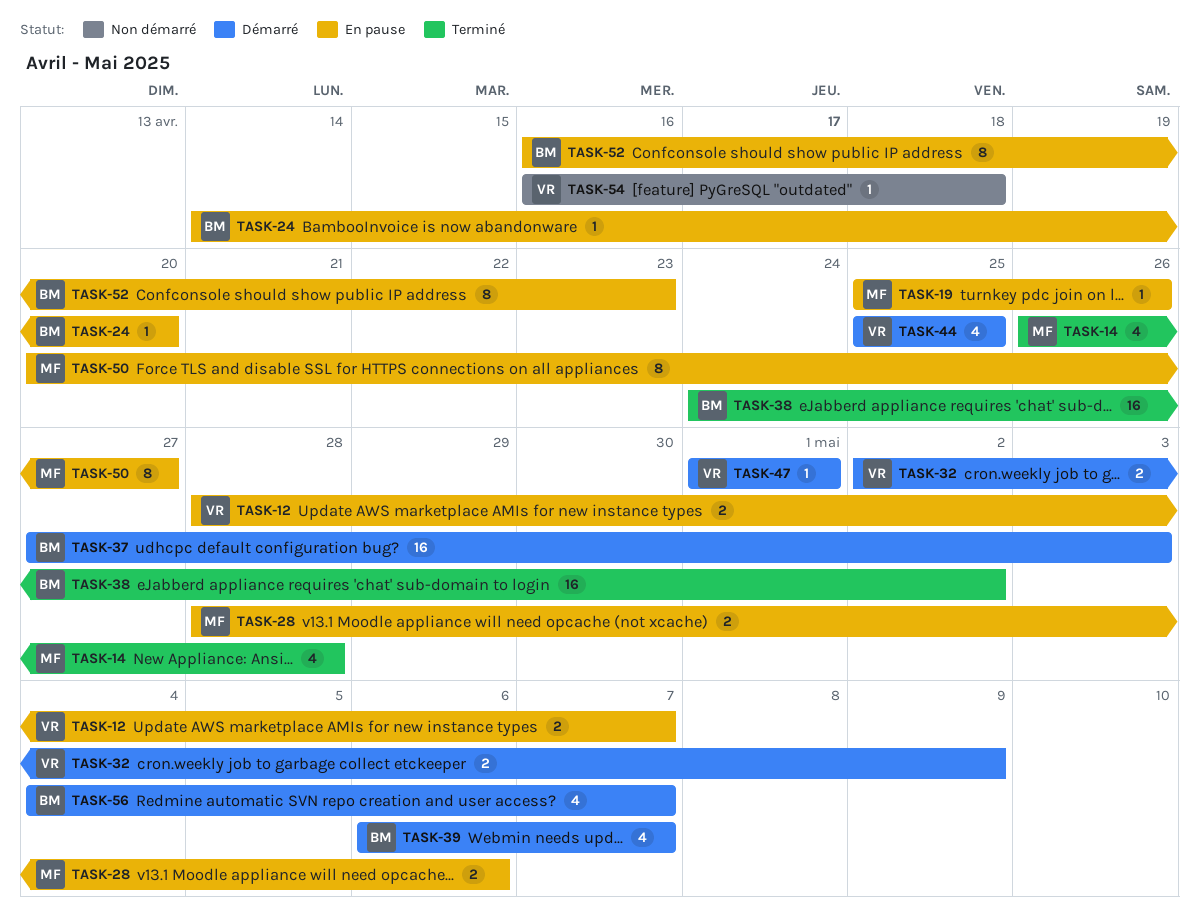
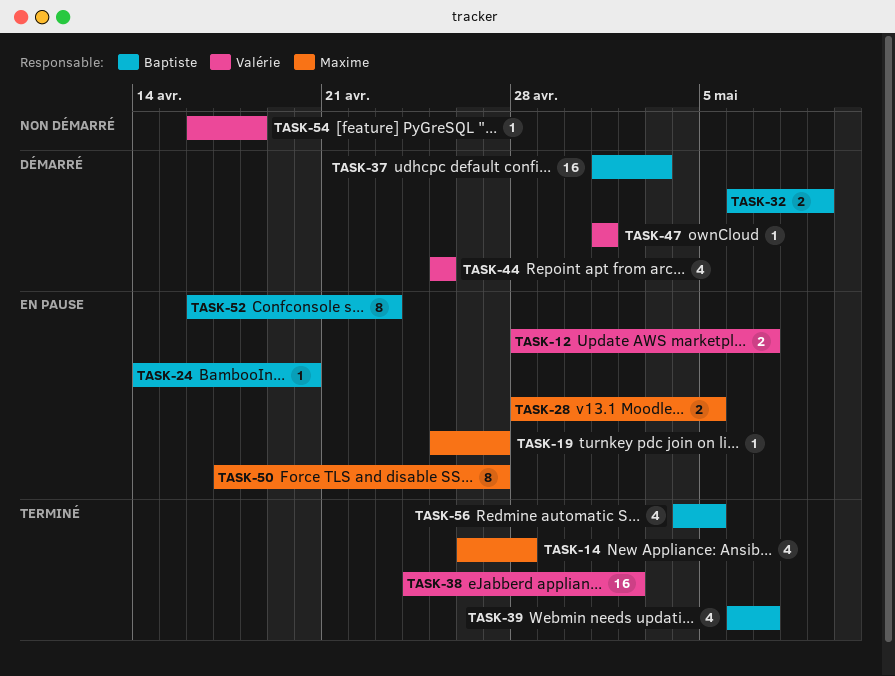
TASK-19, due: Apr 26 -> Apr 27
TASK-28, due: May 6 -> May 5
TASK-32, owner: Valérie -> Baptiste
TASK-32, start: May 2 -> May 6
TASK-37, start: Apr 27 -> May 1
TASK-38, owner: Baptiste -> Valérie
TASK-39, status: Démarré -> Terminé
TASK-50, start: Apr 20 -> Apr 17
TASK-56, status: Démarré -> Terminé
TASK-56, due: May 7 -> May 5

